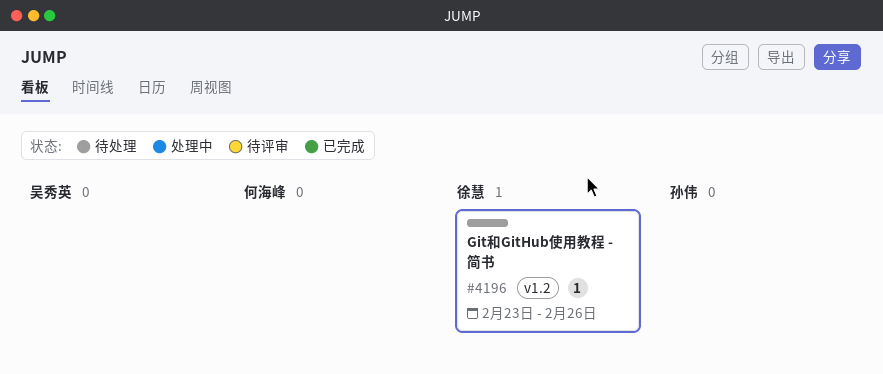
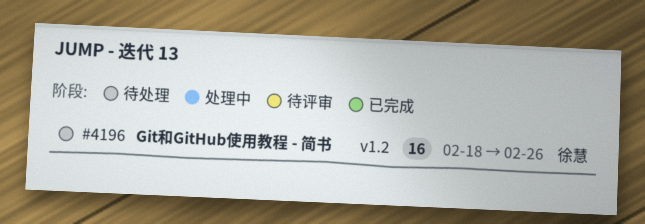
#4196, estimate: 1 -> 16
#4196, start: Feb 23 -> Feb 18

